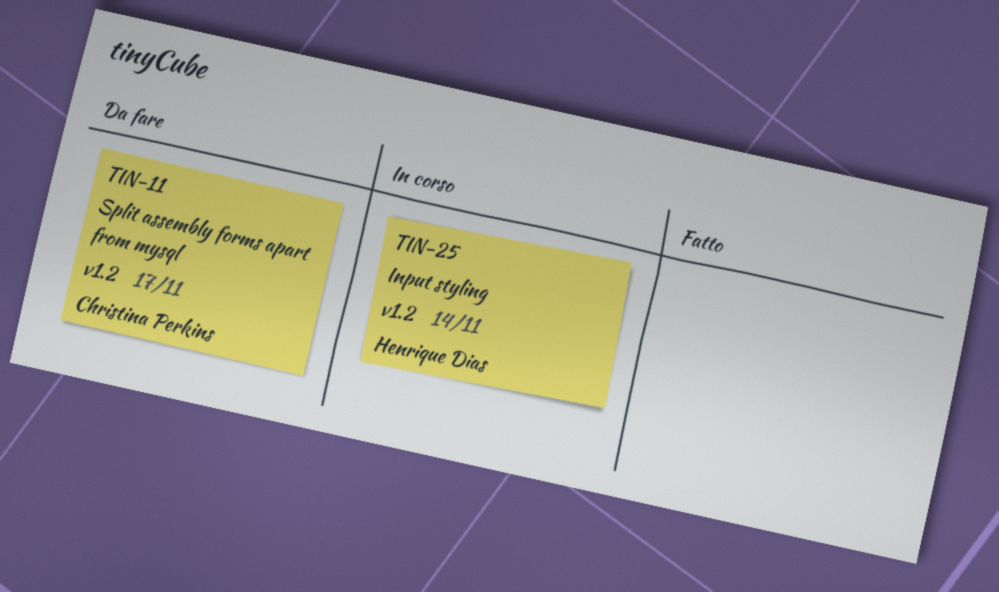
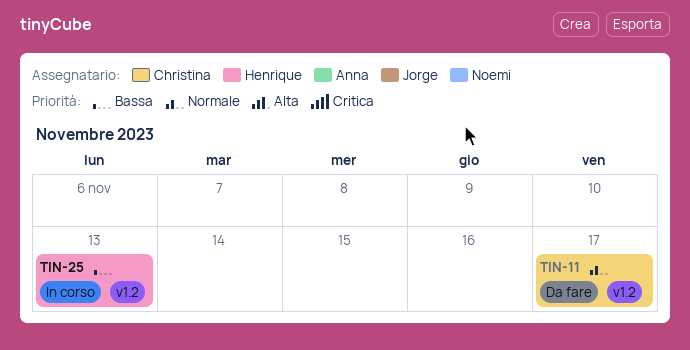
TIN-25, due: Nov 14 -> Nov 13

